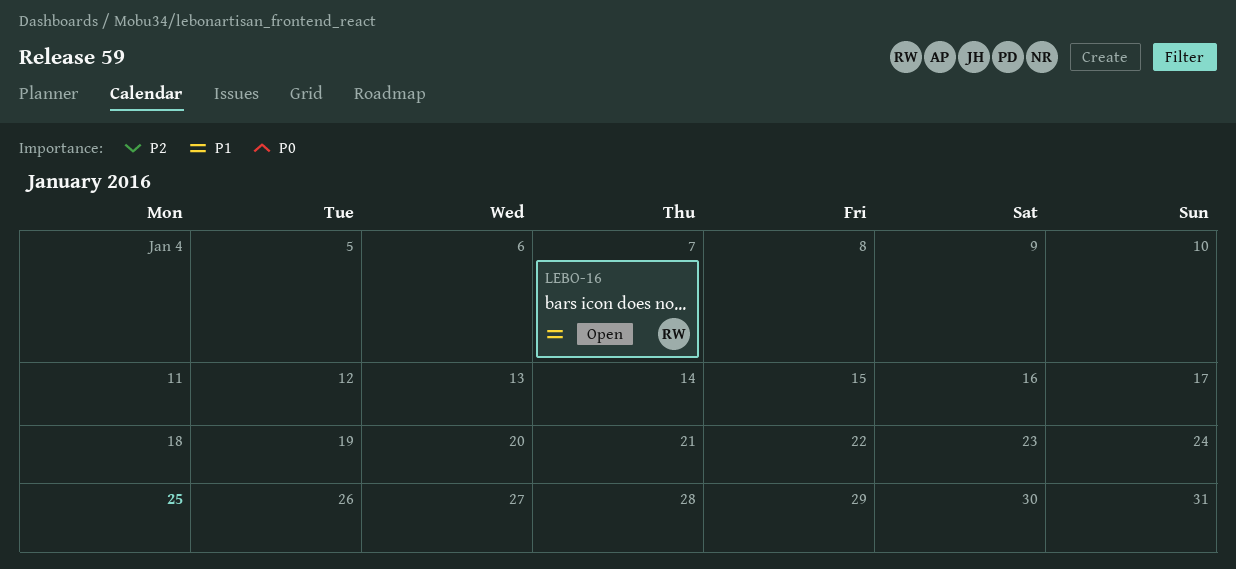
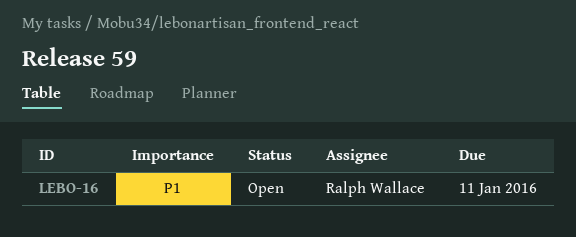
LEBO-16, due: Jan 7 -> Jan 11

